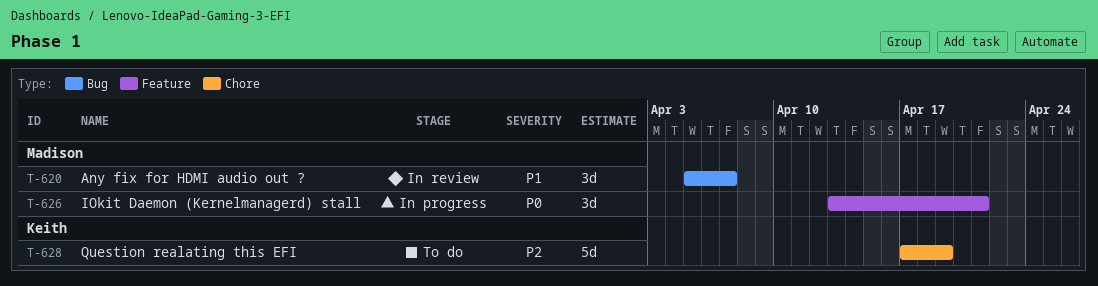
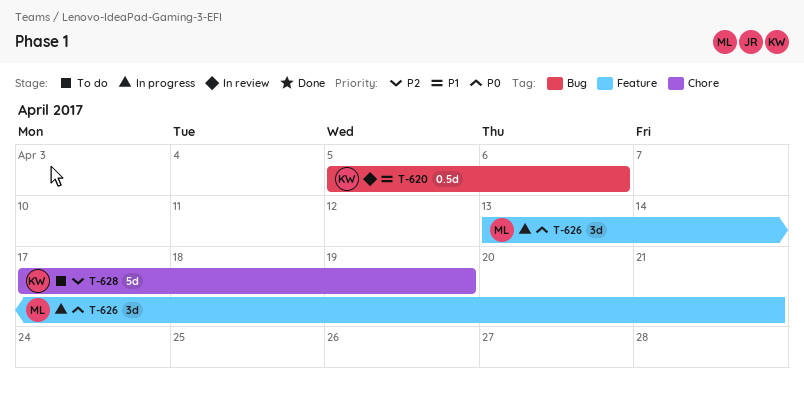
T-620, owner: Madison -> Keith
T-620, estimate: 3d -> 0.5d
T-620, due: Apr 7 -> Apr 6

